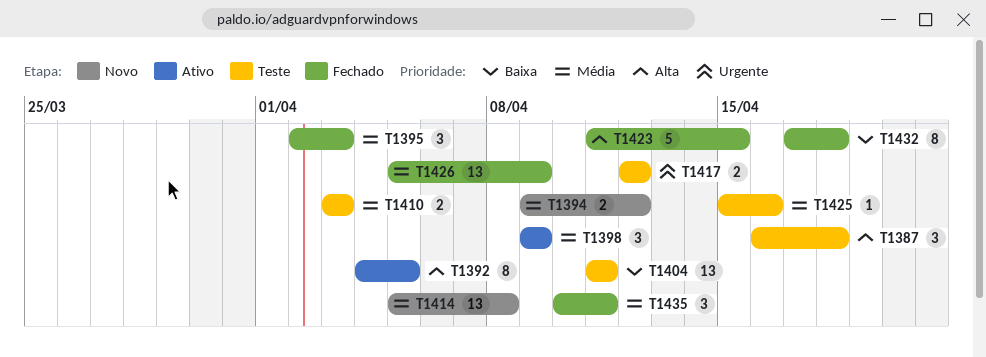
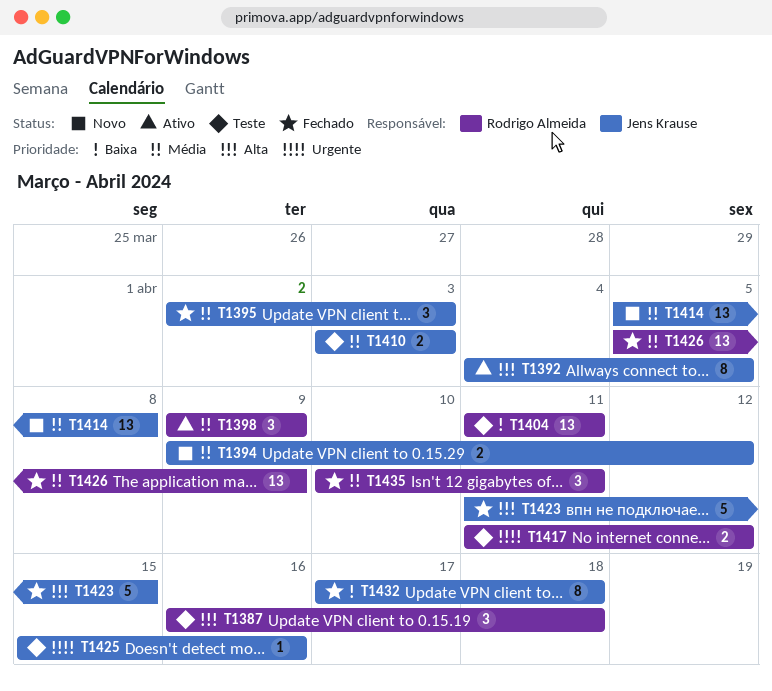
T1417, start: Apr 12 -> Apr 11
T1425, priority: Média -> Urgente

